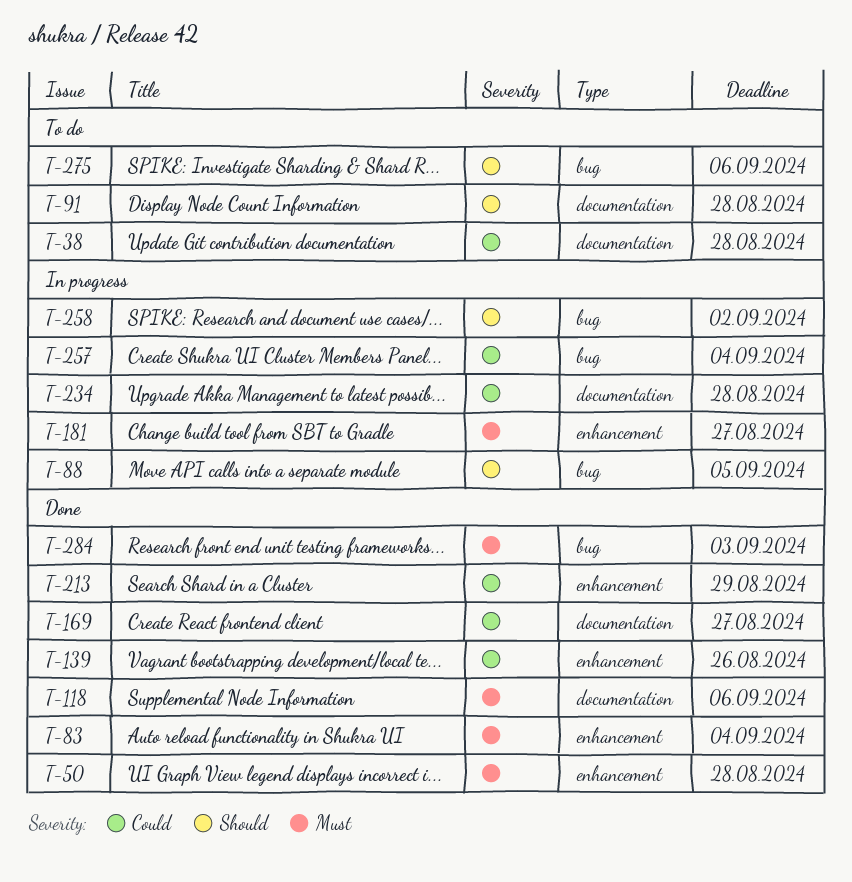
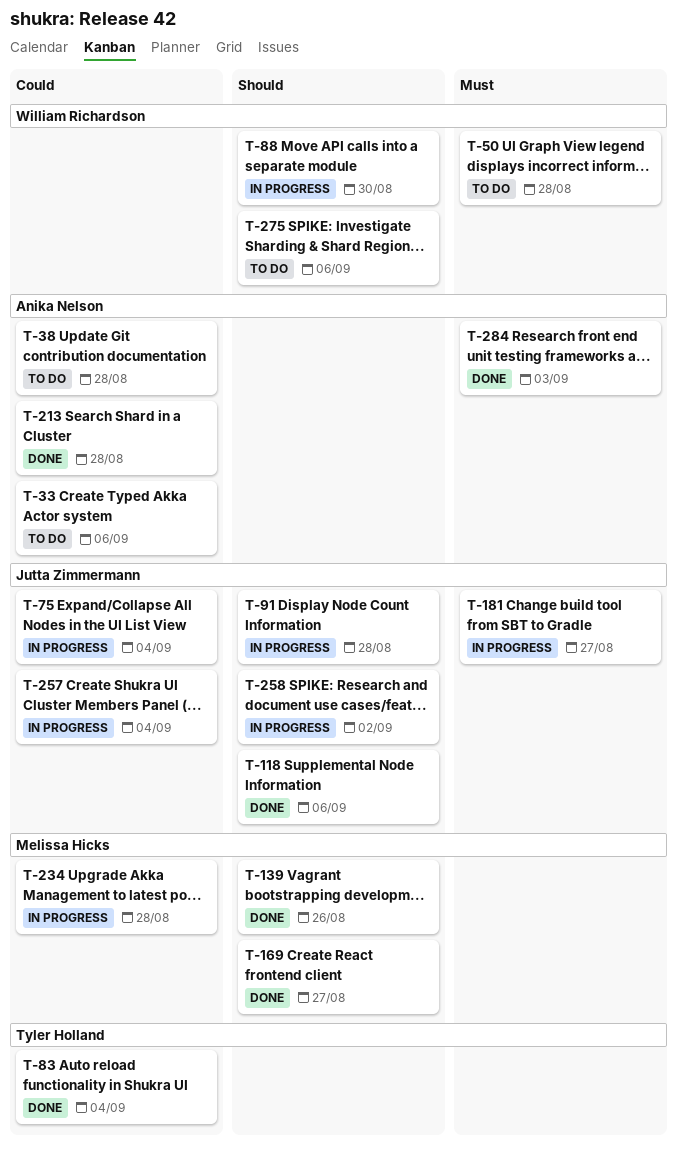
T-33: none -> present
T-50, status: Done -> To do
T-75: none -> present
T-83, priority: Must -> Could
T-88, due: Sep 5 -> Aug 30
T-91, status: To do -> In progress
T-118, priority: Must -> Should
T-139, priority: Could -> Should
T-169, priority: Could -> Should
T-213, due: Aug 29 -> Aug 28

